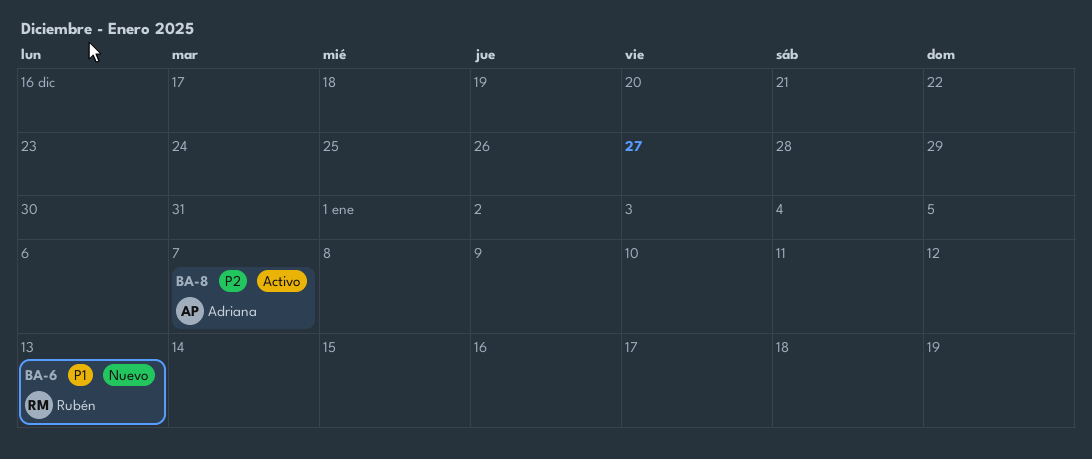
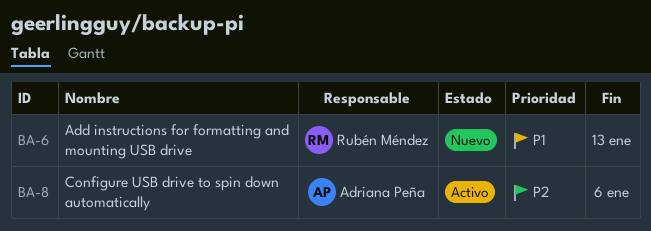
BA-8, due: Jan 7 -> Jan 6

